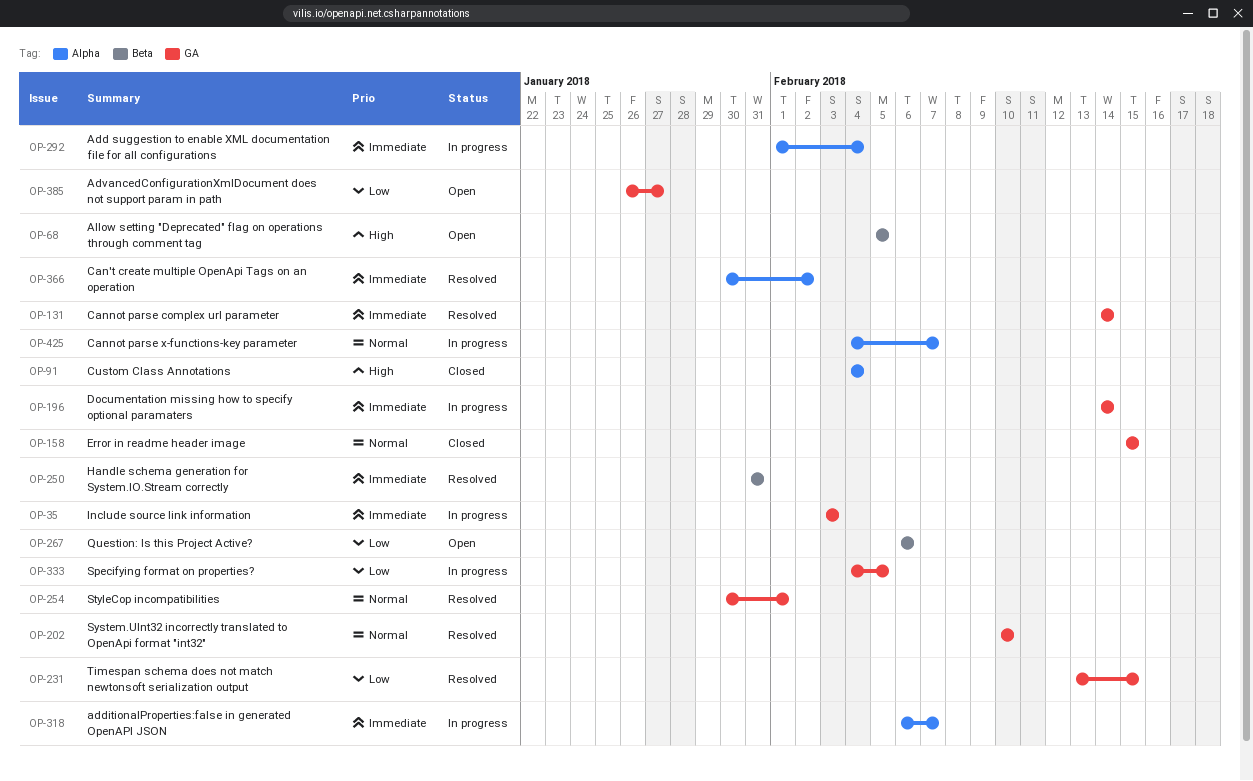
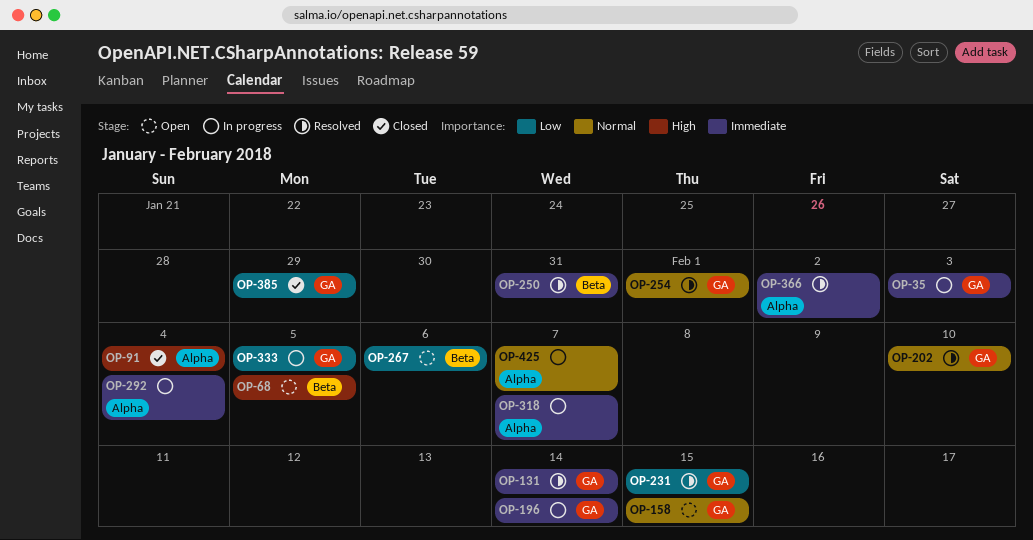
OP-158, status: Closed -> Open
OP-385, status: Open -> Closed
OP-385, due: Jan 27 -> Jan 29

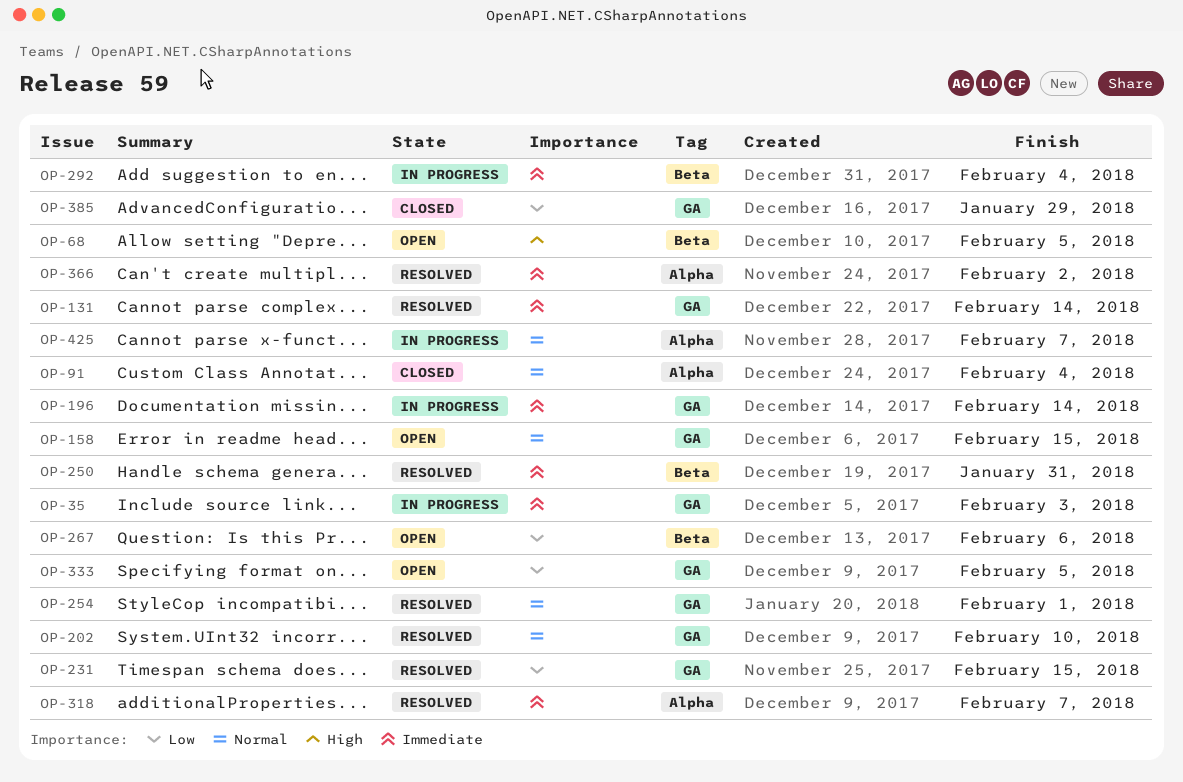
OP-91, priority: High -> Normal
OP-292, label: Alpha -> Beta
OP-318, status: In progress -> Resolved
OP-333, status: In progress -> Open

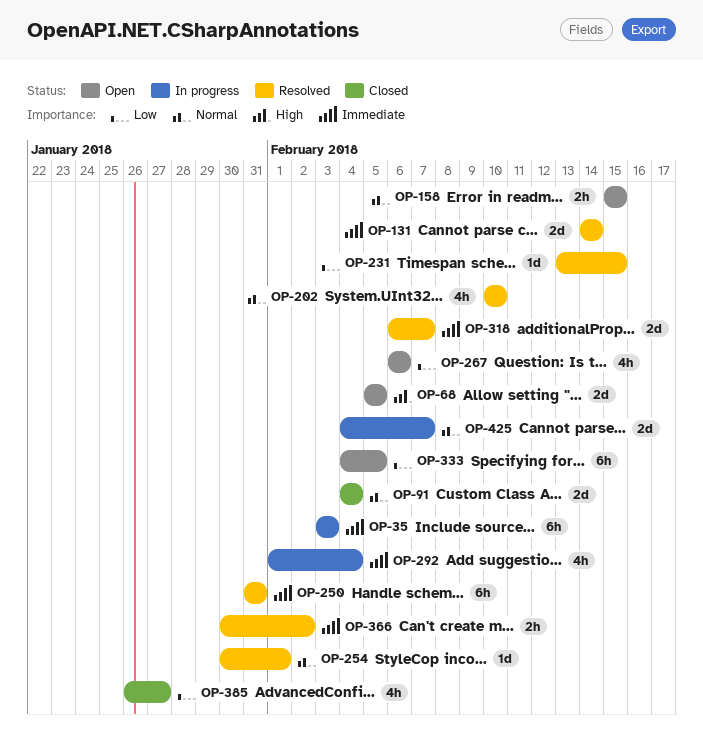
OP-196: present -> none
OP-385, due: Jan 29 -> Jan 27

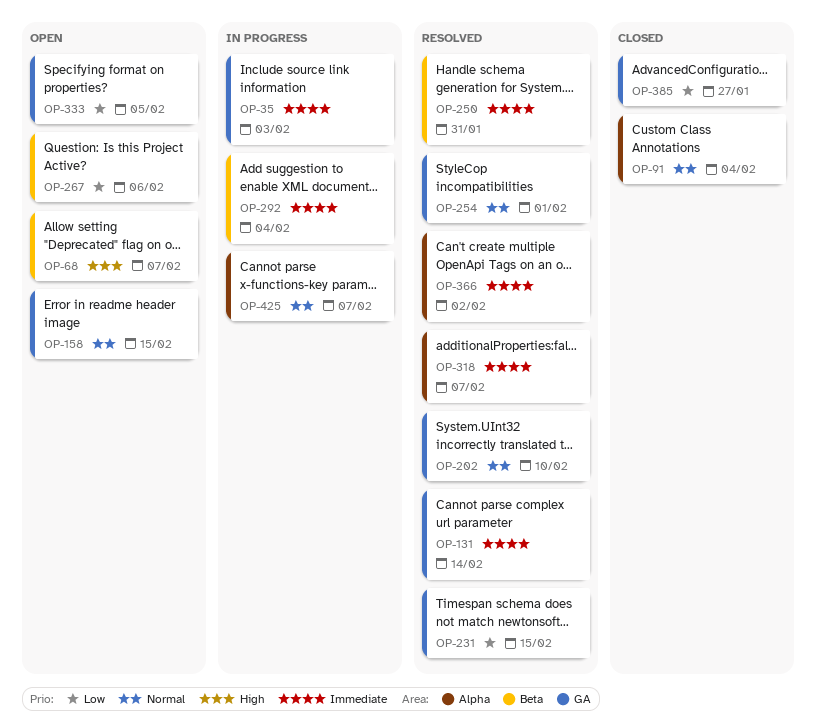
OP-68, due: Feb 5 -> Feb 7

